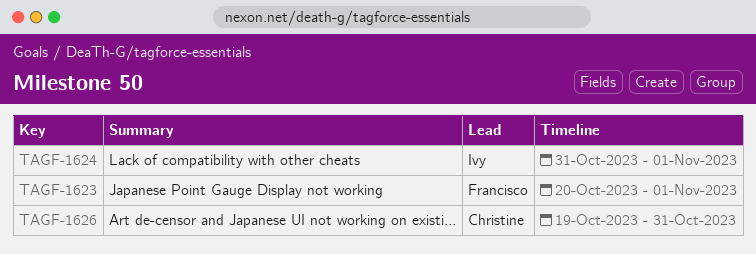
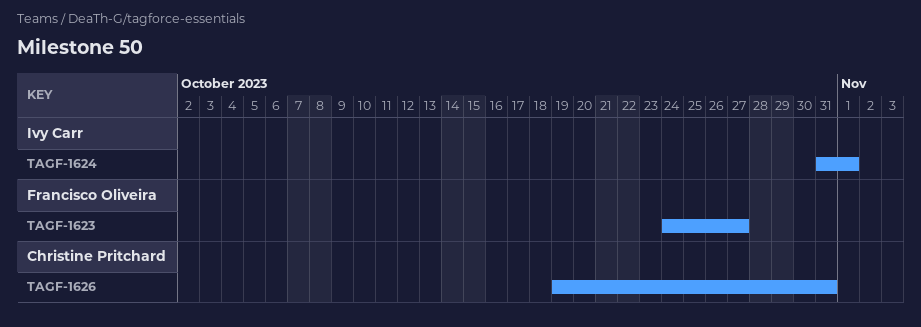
TAGF-1623, start: Oct 20 -> Oct 24
TAGF-1623, due: Nov 1 -> Oct 27

